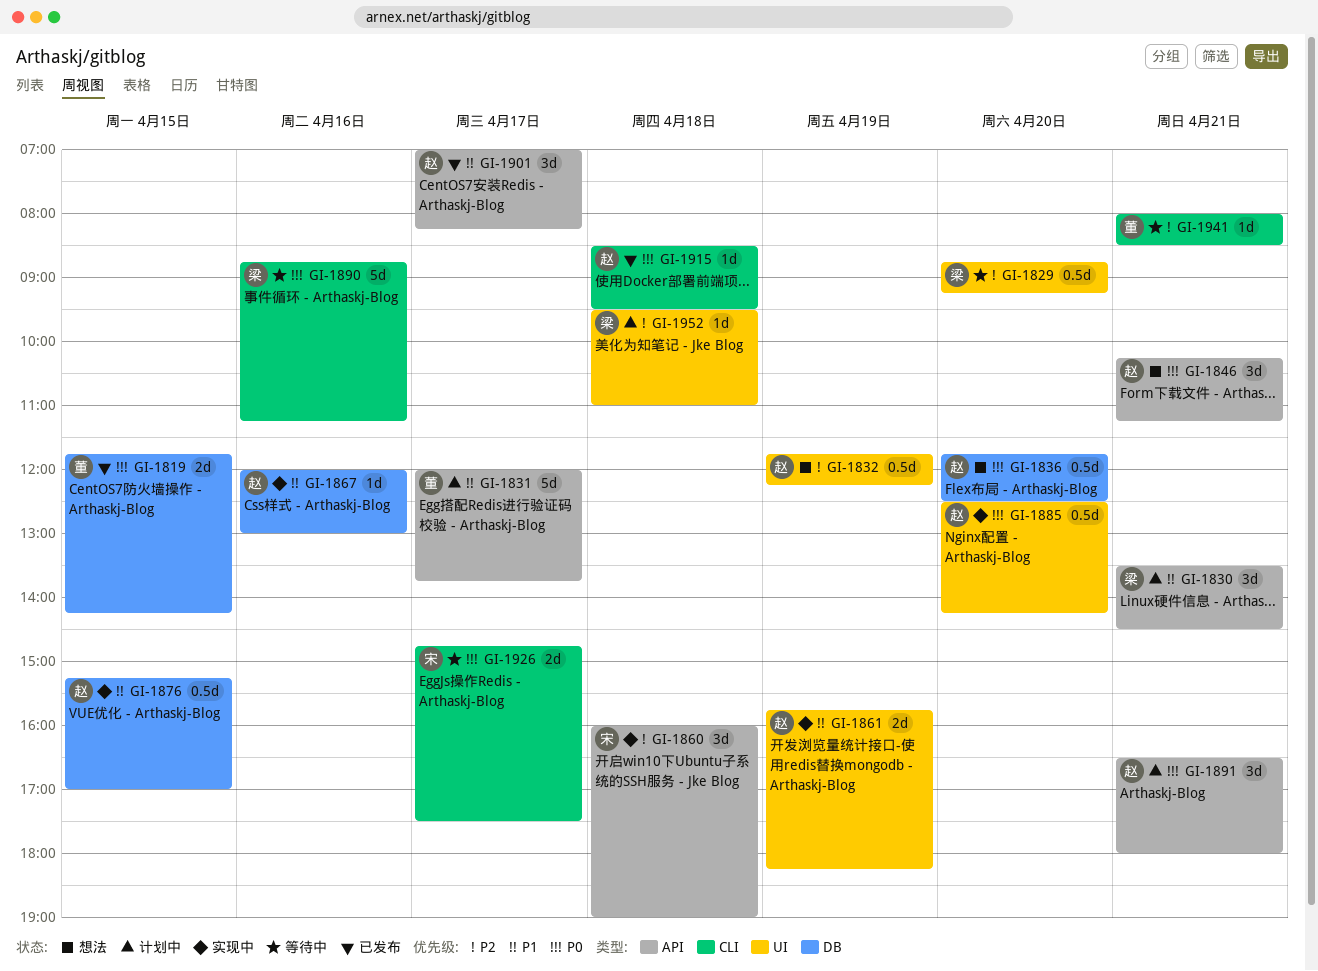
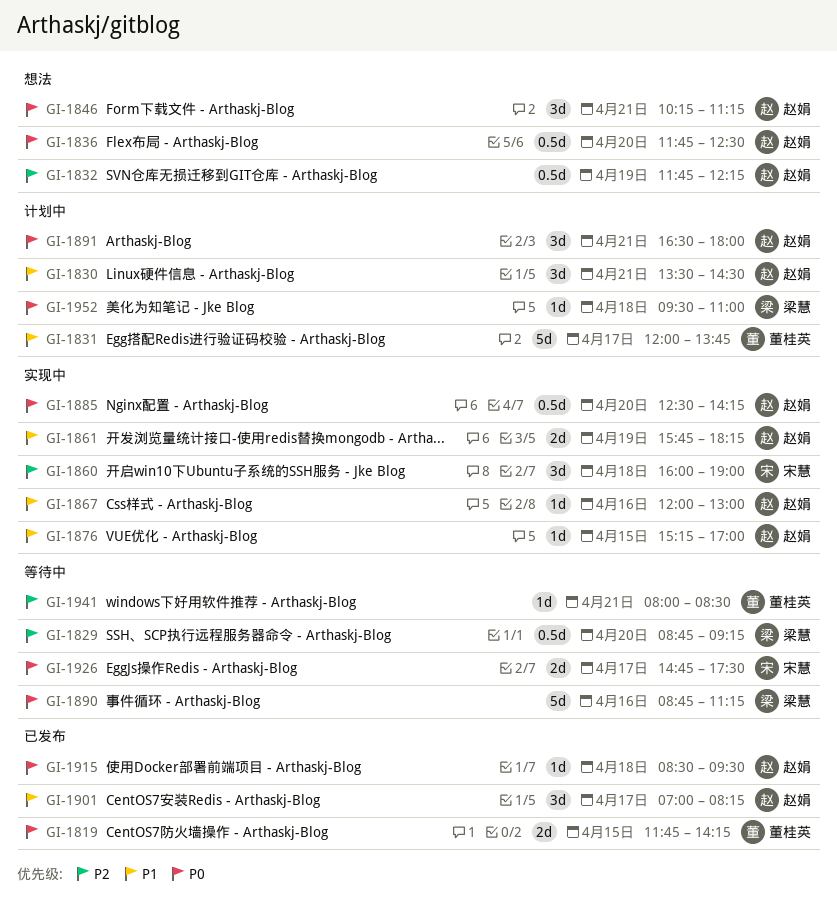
GI-1830, owner: 梁慧 -> 赵娟
GI-1876, estimate: 0.5d -> 1d
GI-1952, priority: P2 -> P0

